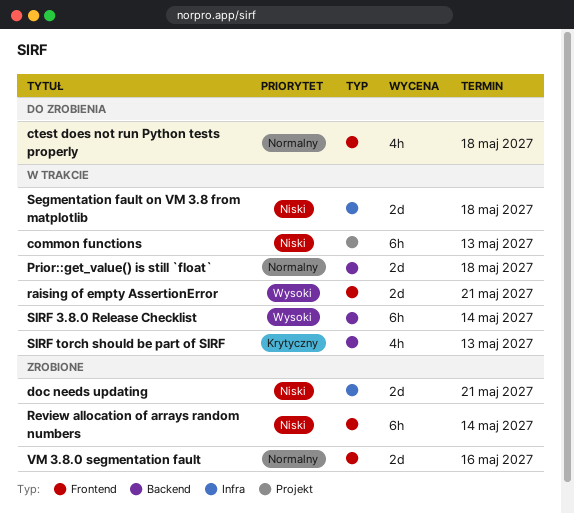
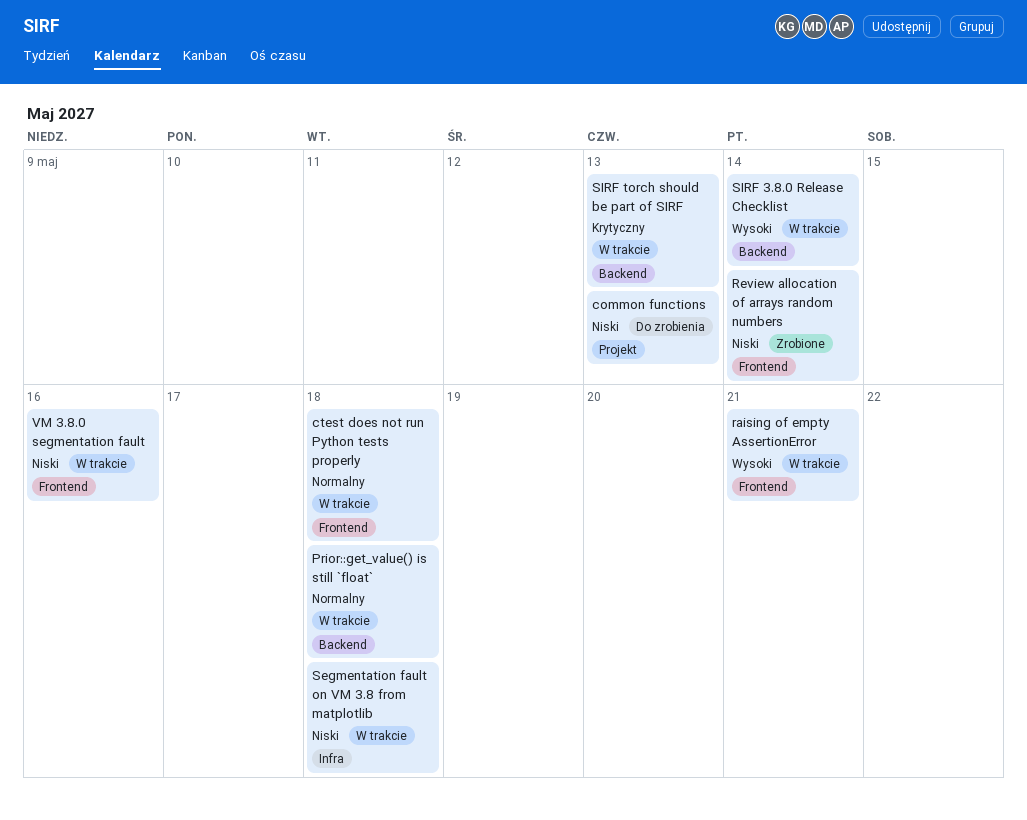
common functions, status: W trakcie -> Do zrobienia
ctest does not run Python tests properly, status: Do zrobienia -> W trakcie
doc needs updating: present -> none
VM 3.8.0 segmentation fault, status: Zrobione -> W trakcie
VM 3.8.0 segmentation fault, priority: Normalny -> Niski

